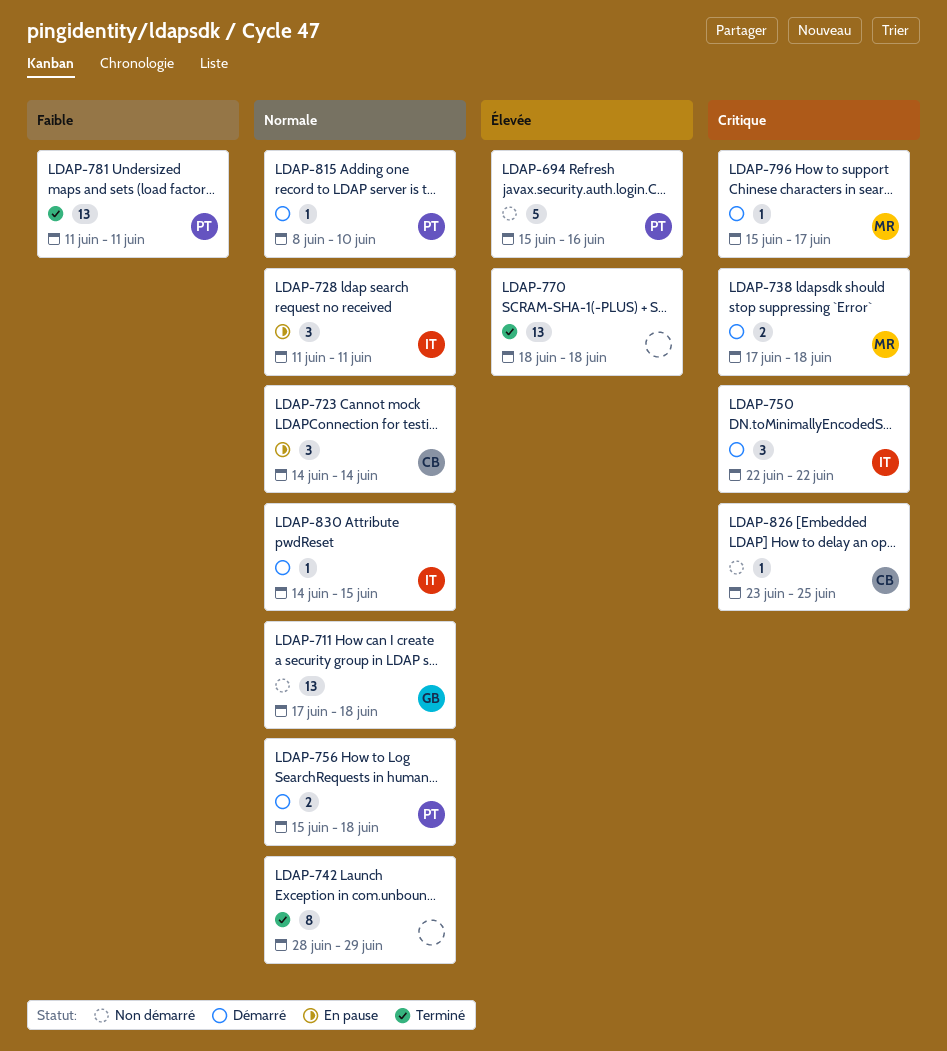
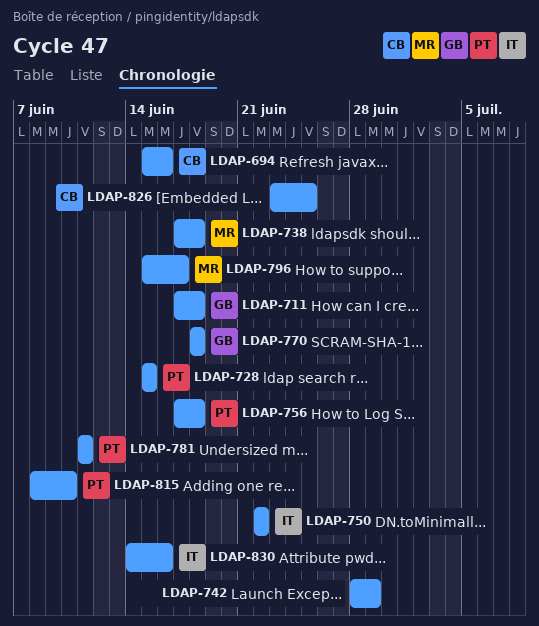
LDAP-694, owner: PT -> CB
LDAP-723: present -> none
LDAP-728, owner: IT -> PT
LDAP-728, start: Jun 11 -> Jun 15
LDAP-728, due: Jun 11 -> Jun 15
LDAP-756, start: Jun 15 -> Jun 17
LDAP-770, owner: none -> GB
LDAP-830, due: Jun 15 -> Jun 16

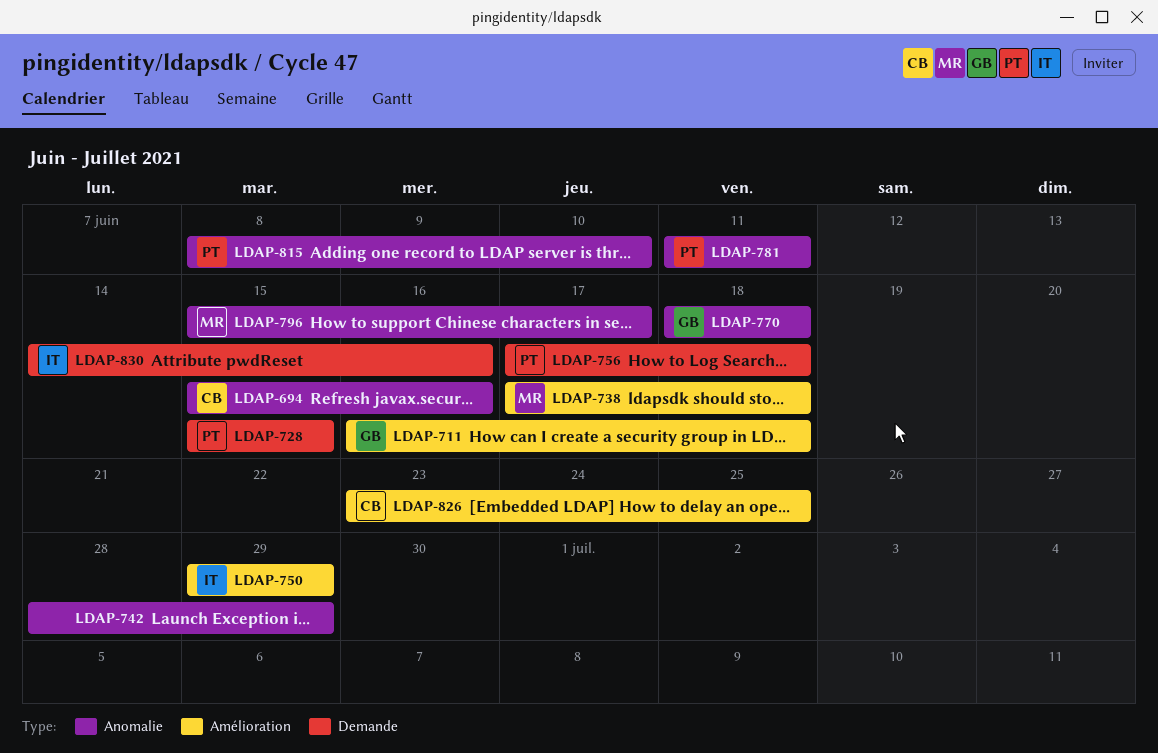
LDAP-711, start: Jun 17 -> Jun 16
LDAP-750, start: Jun 22 -> Jun 29
LDAP-750, due: Jun 22 -> Jun 29

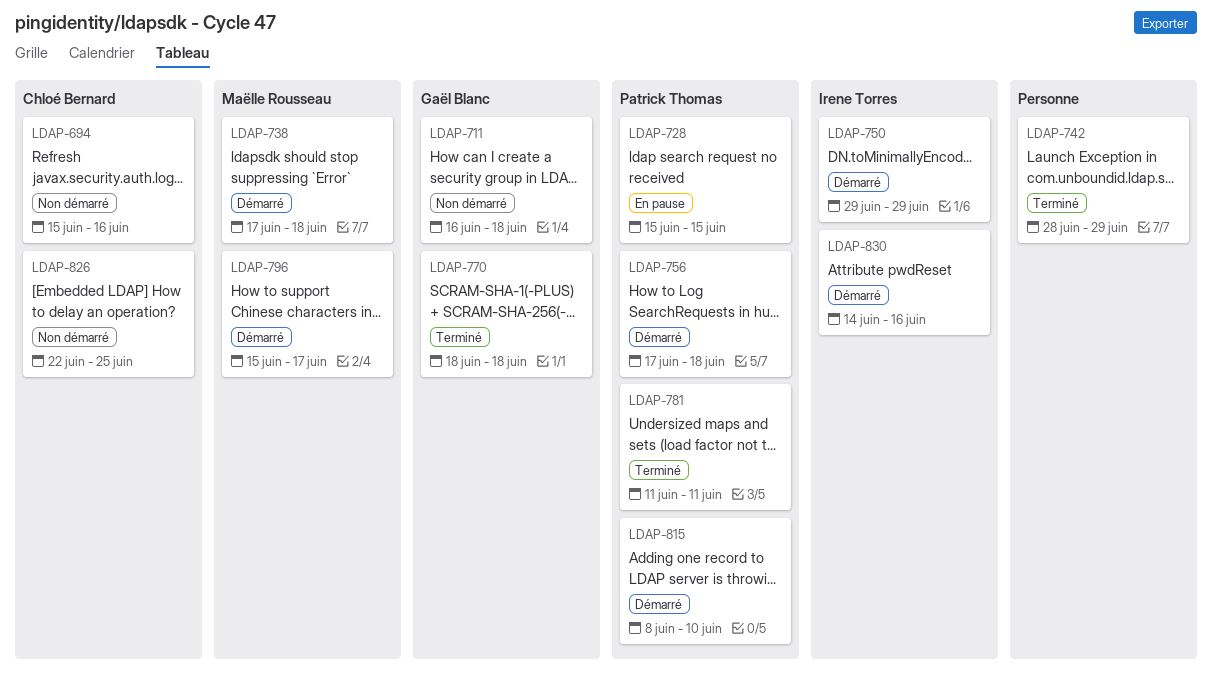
LDAP-826, start: Jun 23 -> Jun 22

